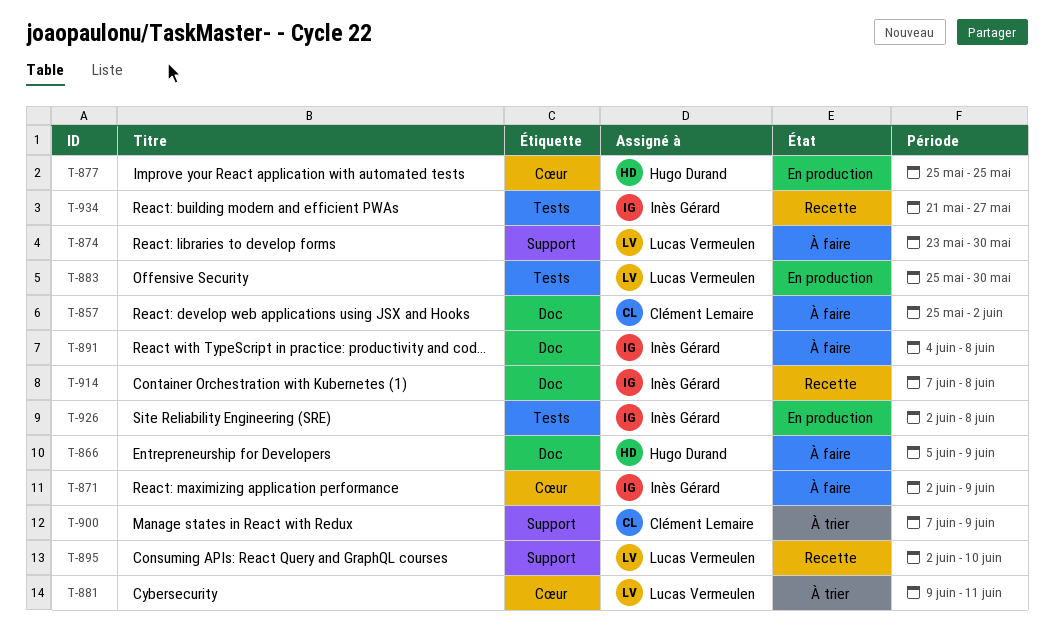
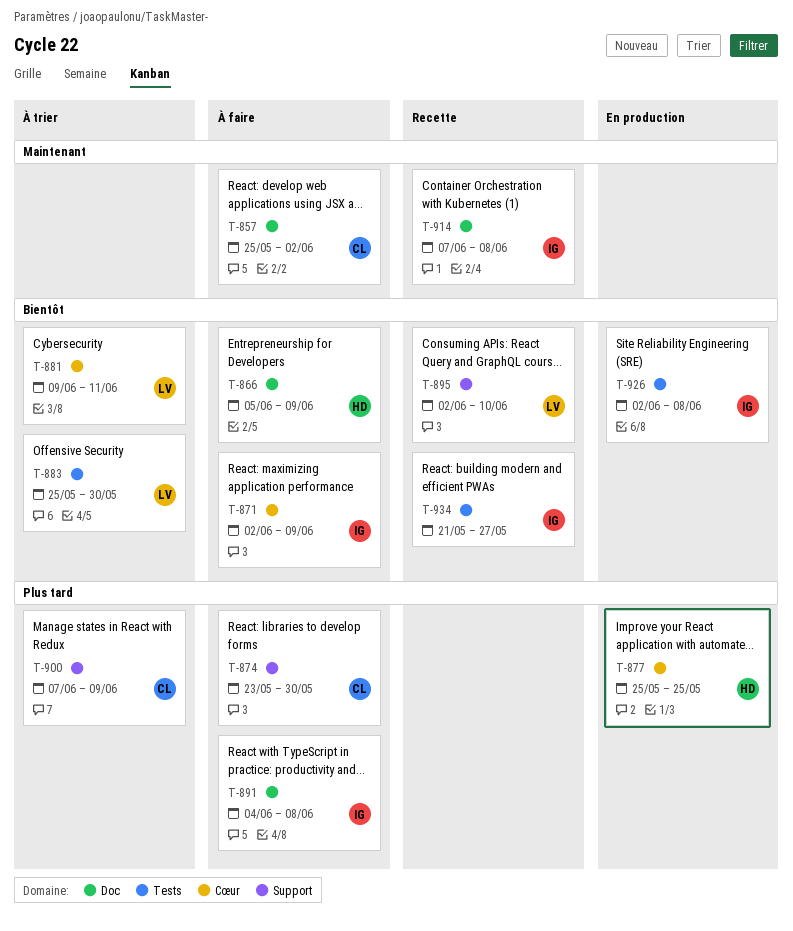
T-874, owner: Lucas Vermeulen -> Clément Lemaire
T-883, status: En production -> À trier

